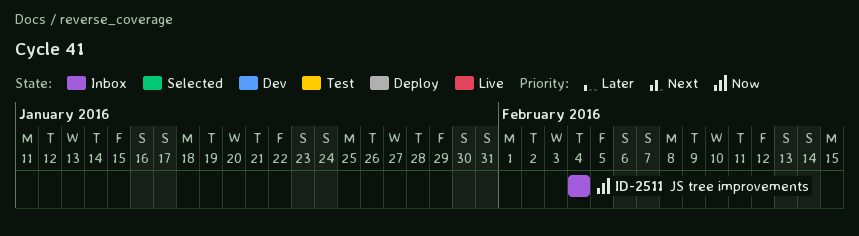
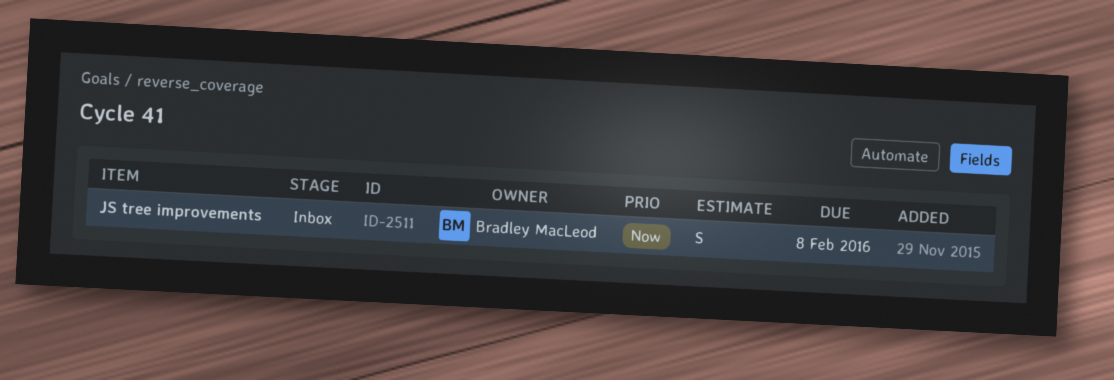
ID-2511, due: Feb 4 -> Feb 8

